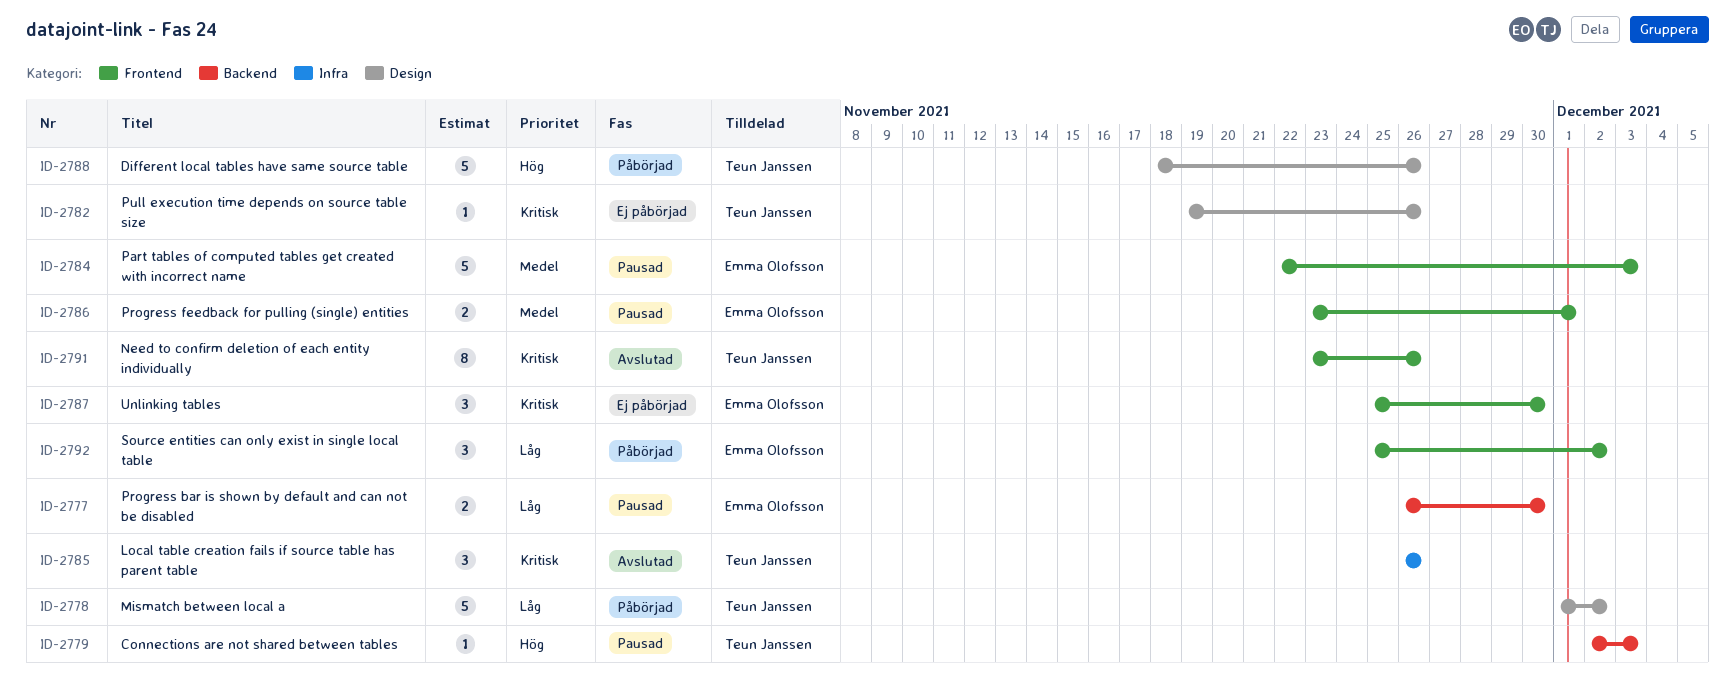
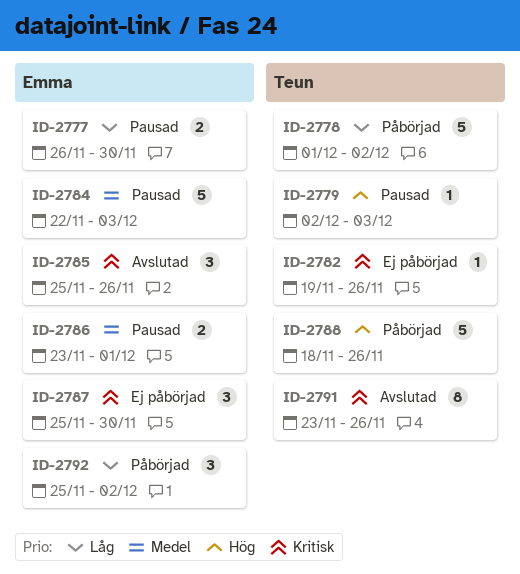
ID-2785, owner: Teun Janssen -> Emma Olofsson
ID-2785, start: Nov 26 -> Nov 25

